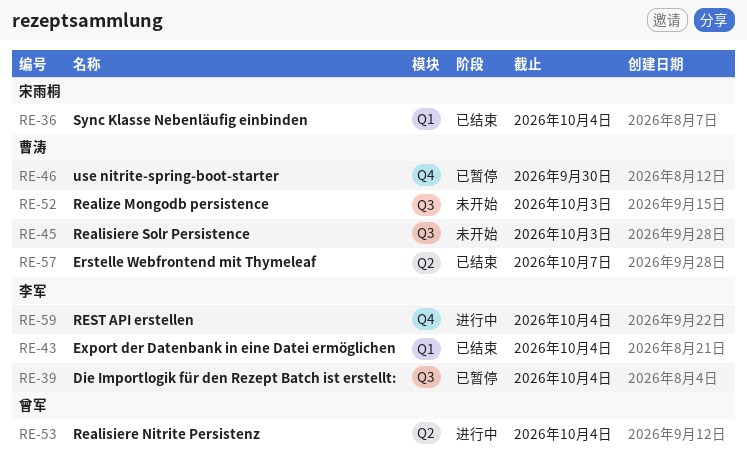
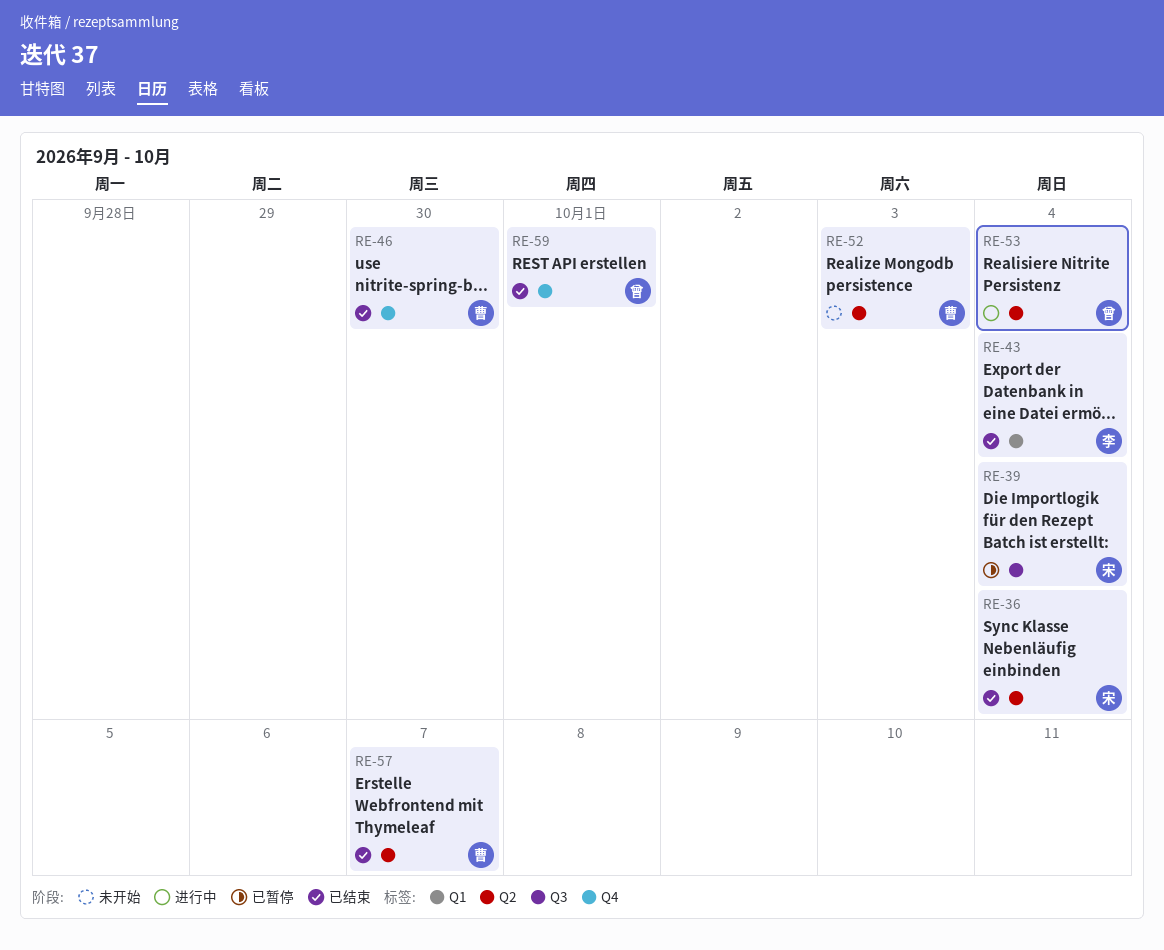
RE-36, label: Q1 -> Q2
RE-39, owner: 李军 -> 宋雨桐
RE-45: present -> none
RE-46, status: 已暂停 -> 已结束
RE-52, label: Q3 -> Q2
RE-59, status: 进行中 -> 已结束
RE-59, owner: 李军 -> 曾军
RE-59, due: Oct 4 -> Oct 1

